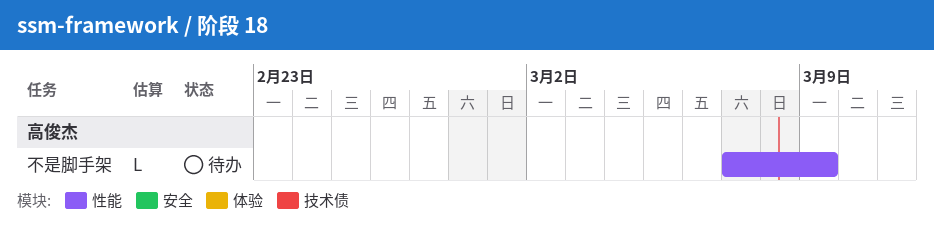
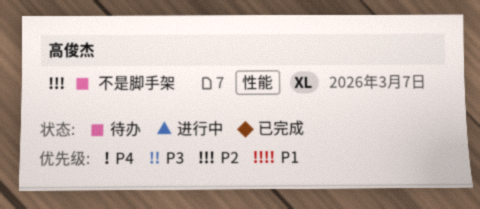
不是脚手架, estimate: L -> XL
不是脚手架, due: Mar 9 -> Mar 7

